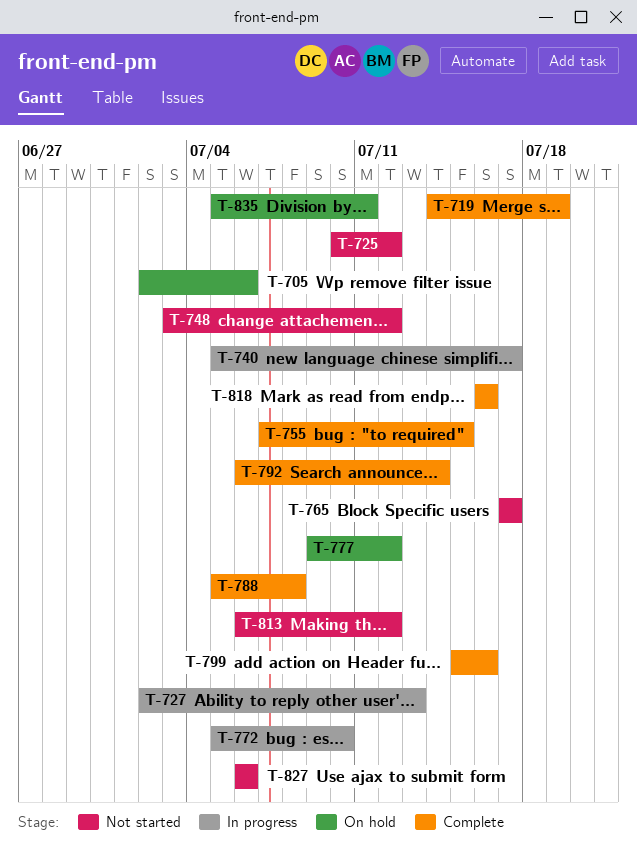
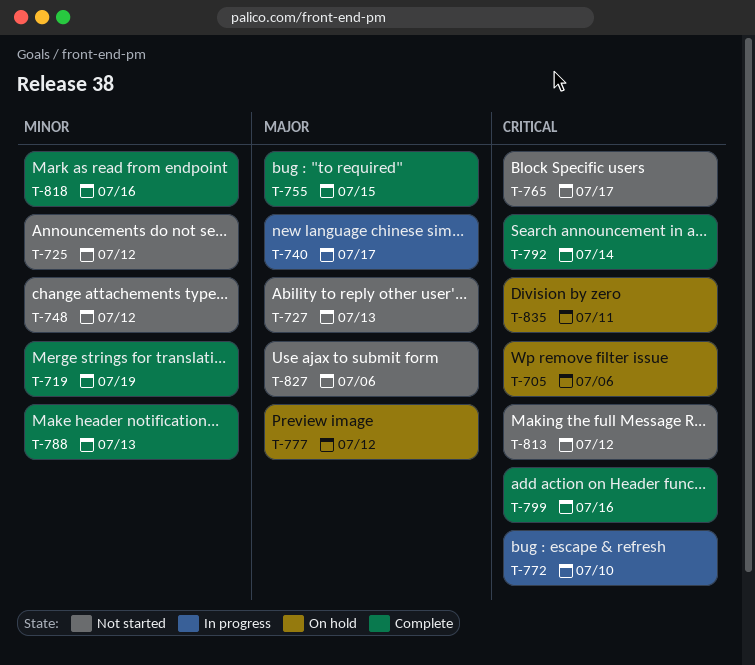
T-727, status: In progress -> Not started
T-788, due: Jul 8 -> Jul 13

